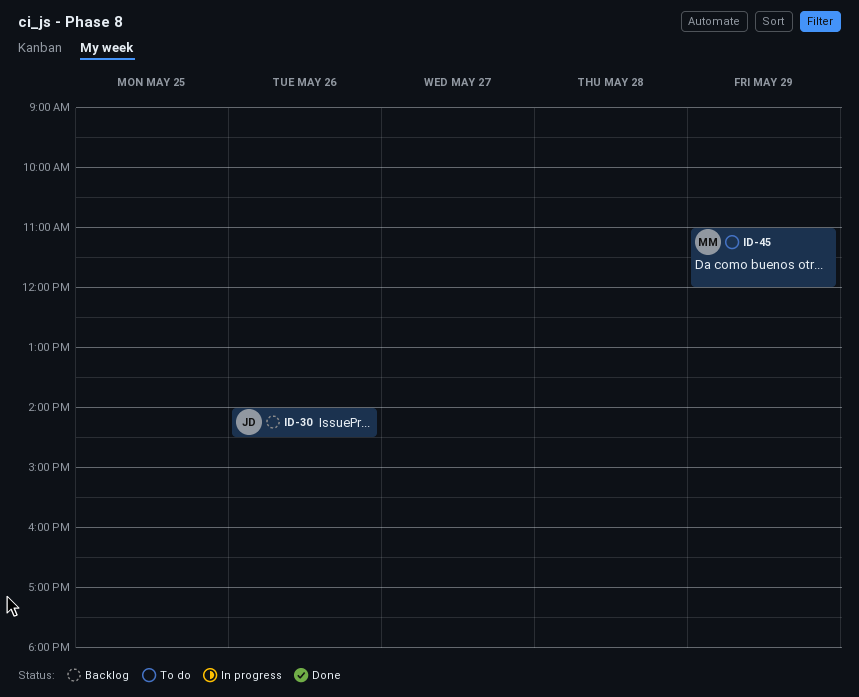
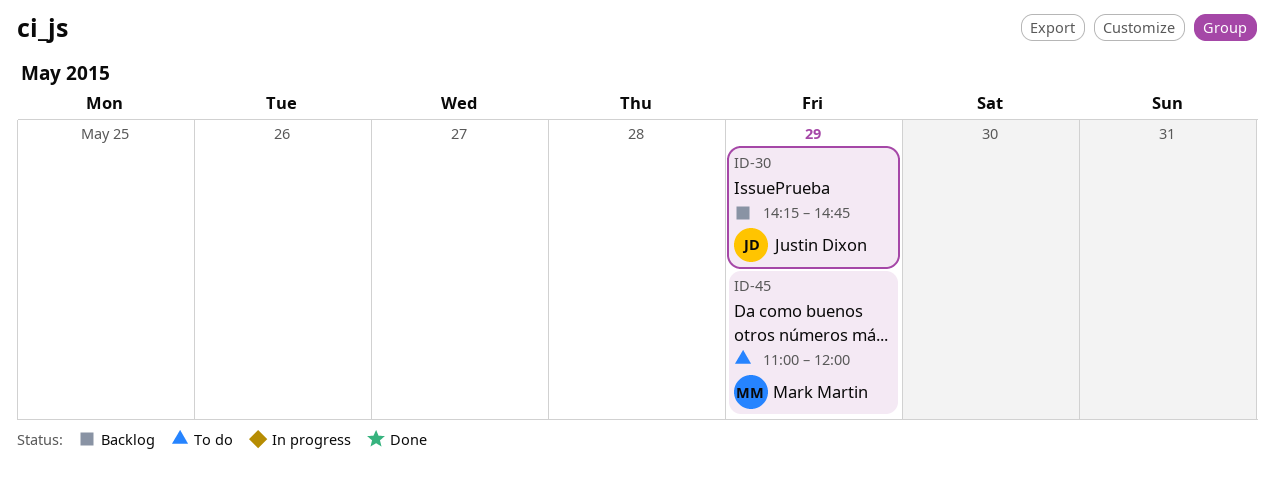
ID-30, day: May 26 -> May 29
ID-30, begins: 14:00 -> 14:15
ID-30, ends: 14:30 -> 14:45

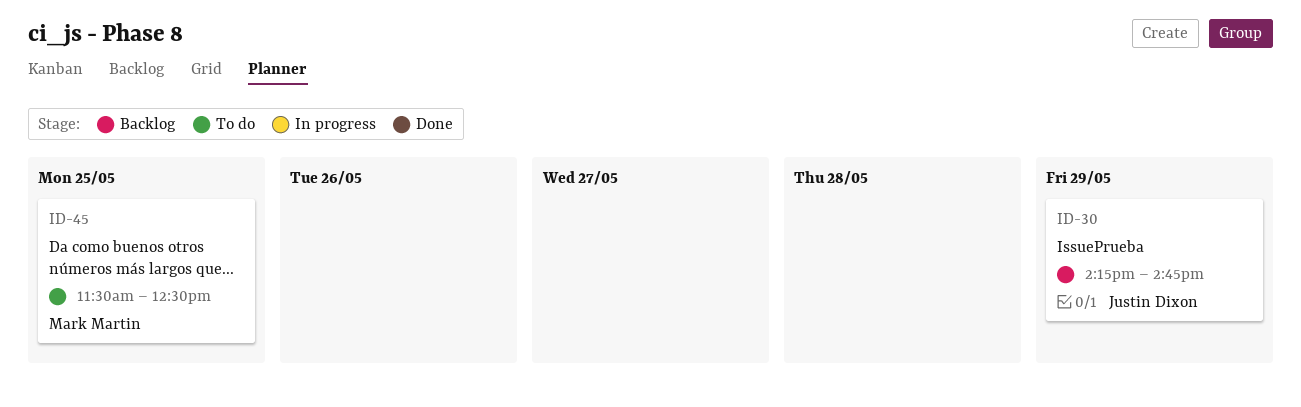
ID-45, day: May 29 -> May 25
ID-45, begins: 11:00 -> 11:30
ID-45, ends: 12:00 -> 12:30

